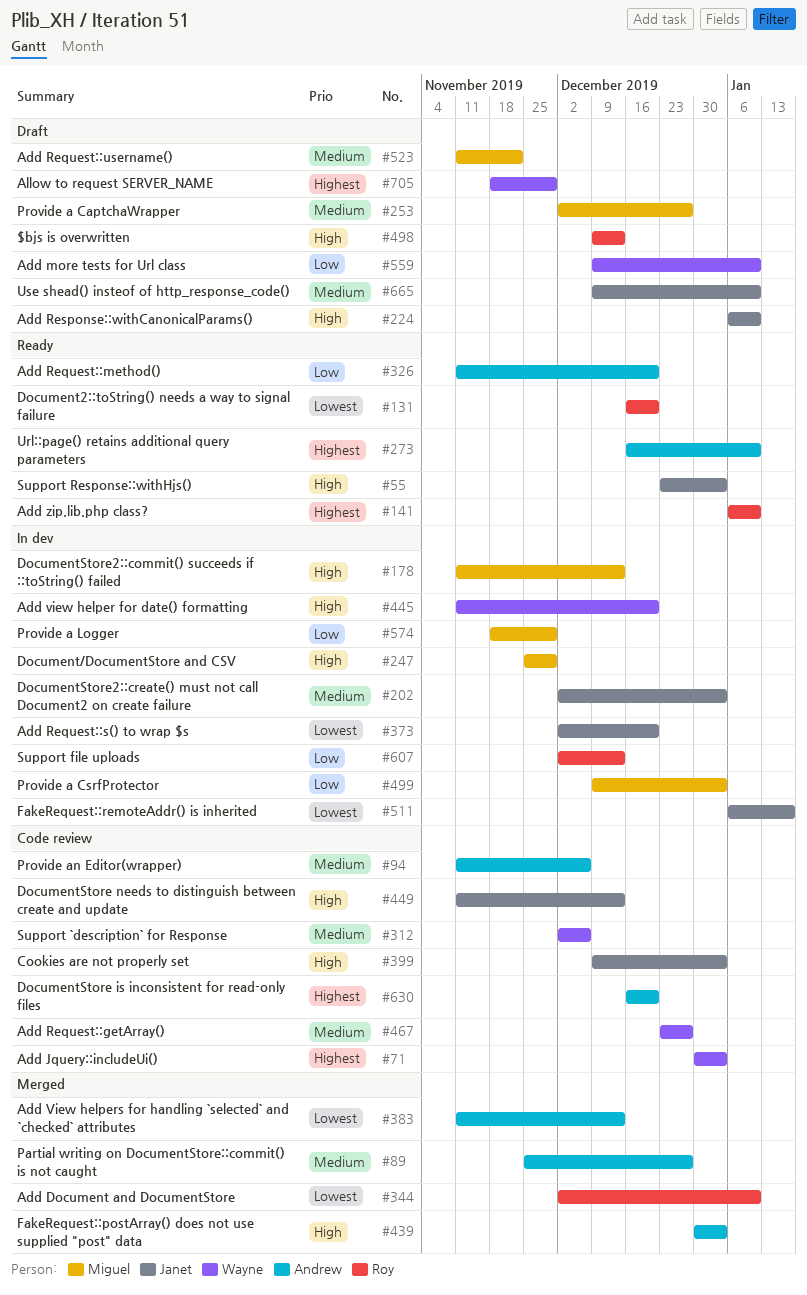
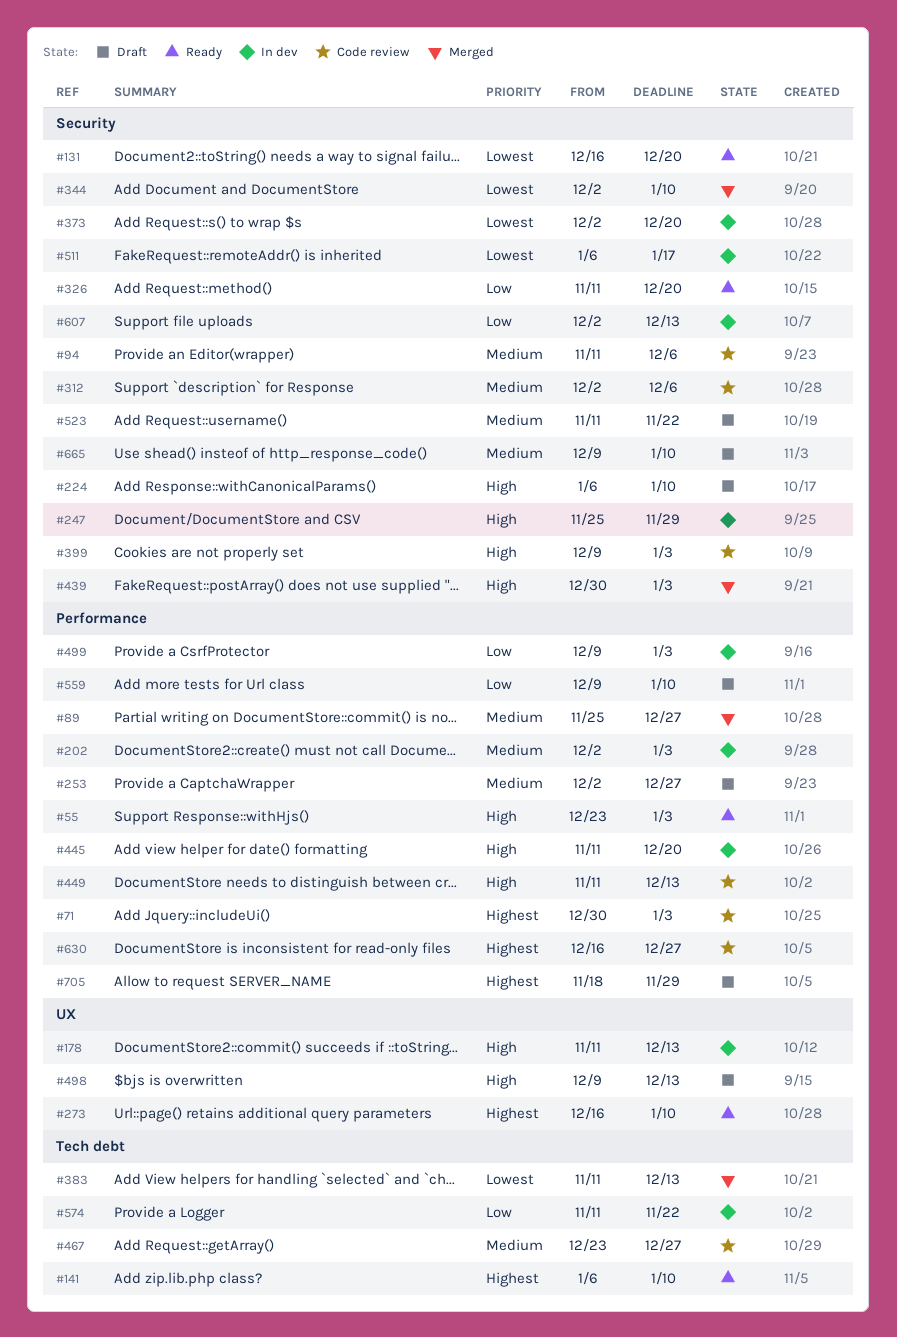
#574, start: Nov 18 -> Nov 11
#574, due: Nov 29 -> Nov 22
#630, due: Dec 20 -> Dec 27

